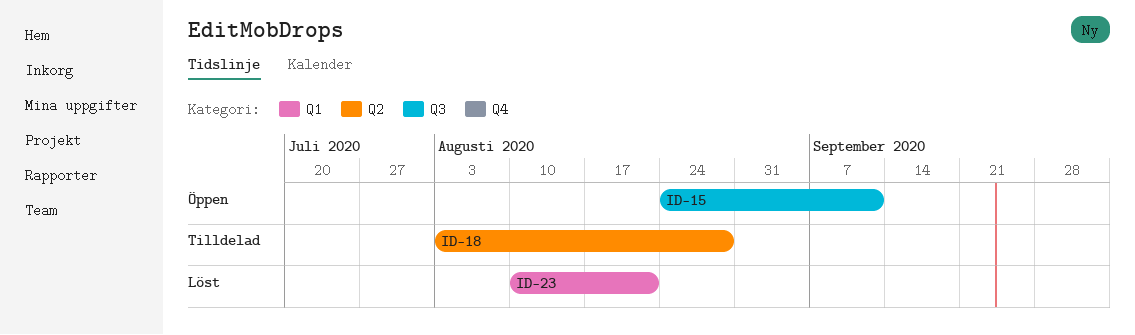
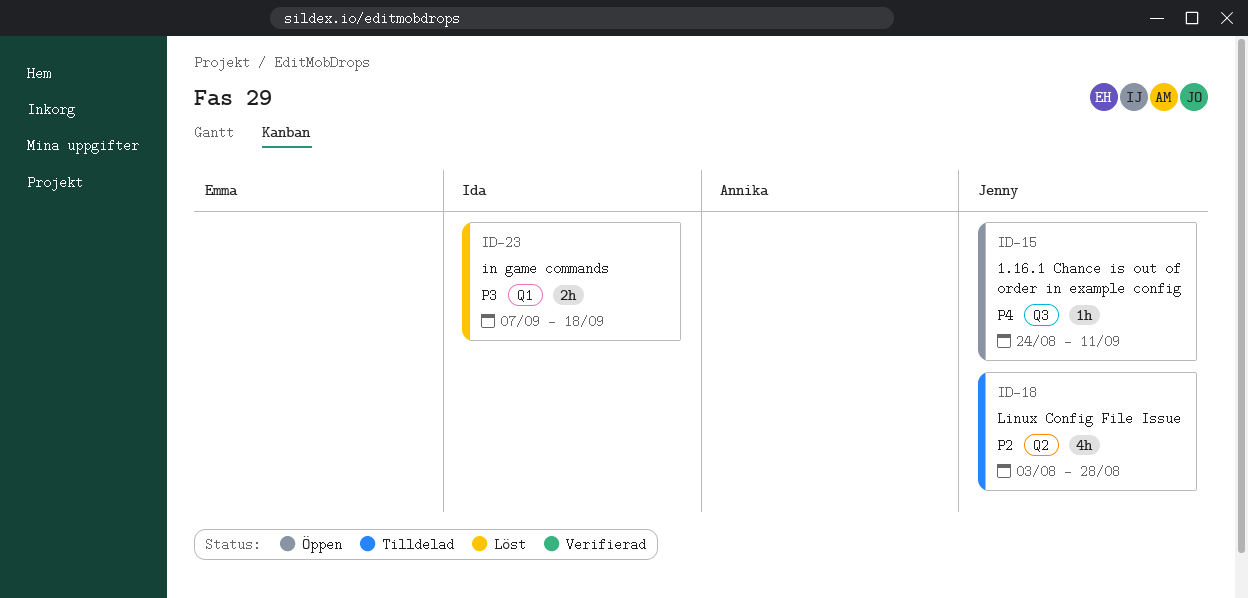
ID-23, start: Aug 10 -> Sep 7
ID-23, due: Aug 21 -> Sep 18

